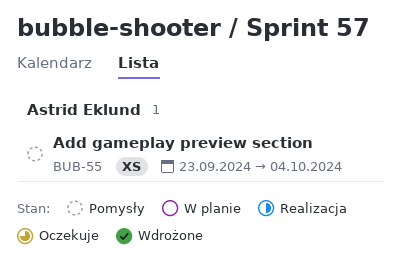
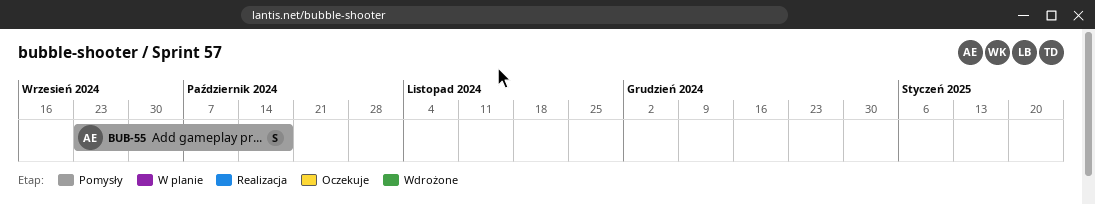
BUB-55, estimate: XS -> S
BUB-55, due: Oct 4 -> Oct 18

